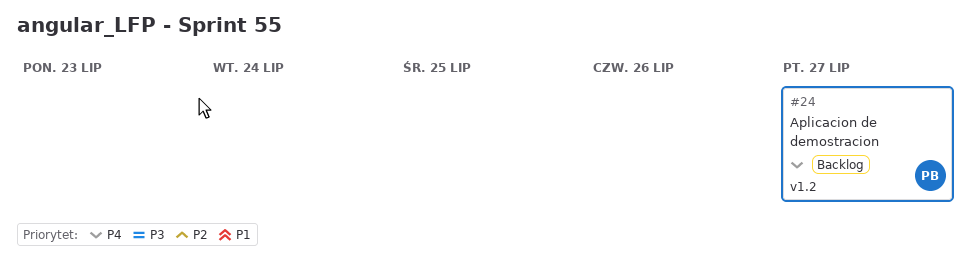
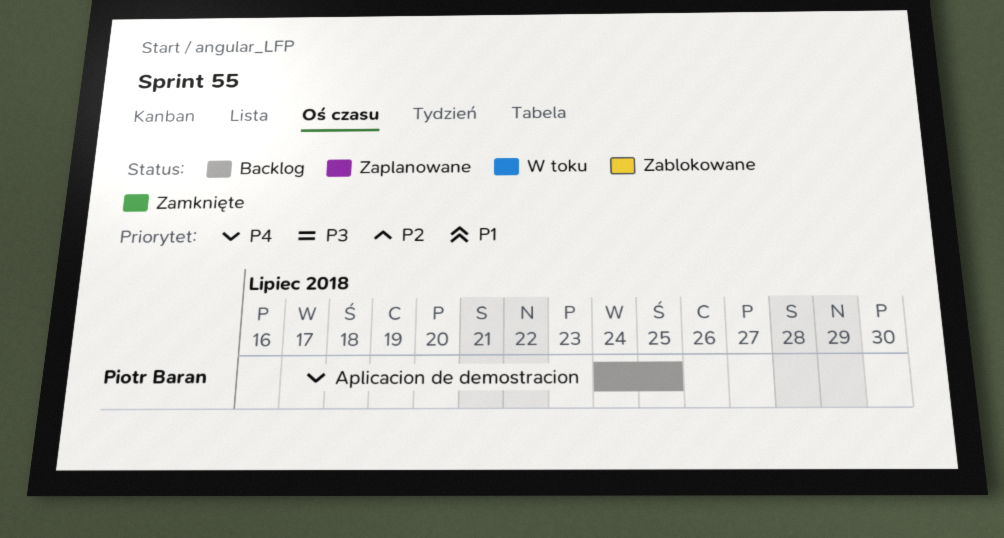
Aplicacion de demostracion, due: Jul 27 -> Jul 25

